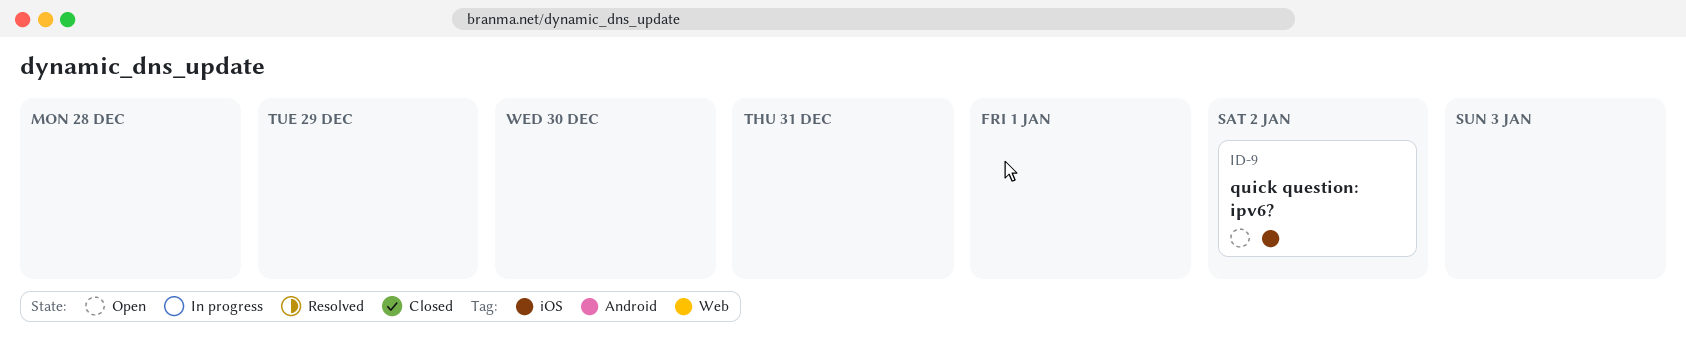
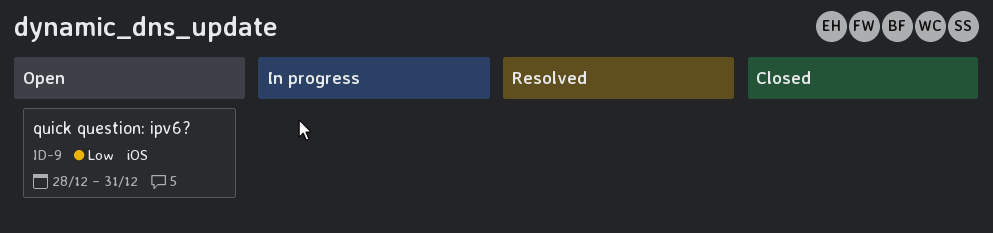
ID-9, due: Jan 2 -> Dec 31

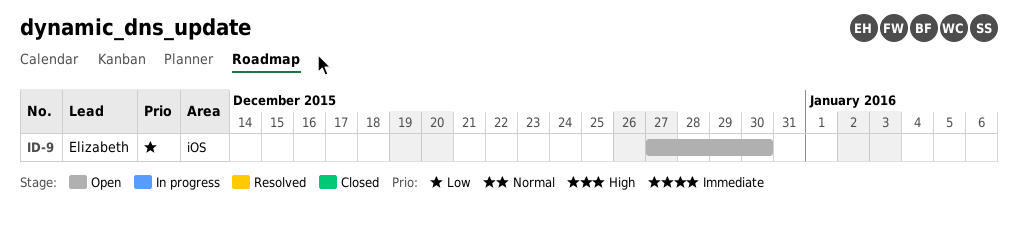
ID-9, start: Dec 28 -> Dec 27
ID-9, due: Dec 31 -> Dec 30

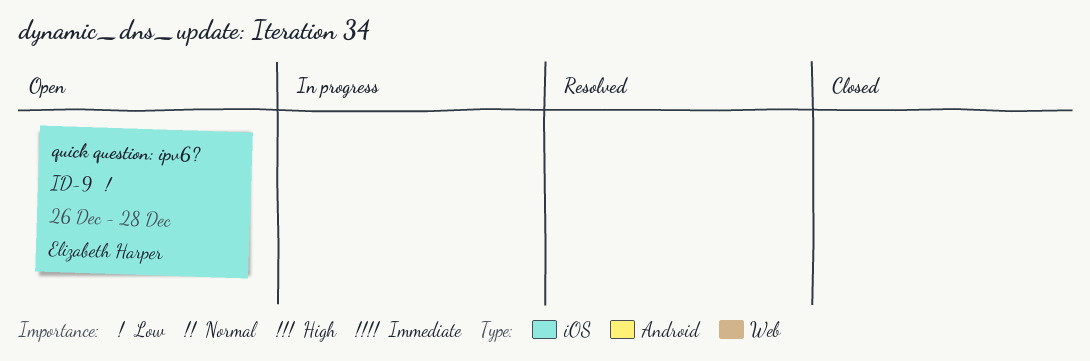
ID-9, start: Dec 27 -> Dec 26
ID-9, due: Dec 30 -> Dec 28

